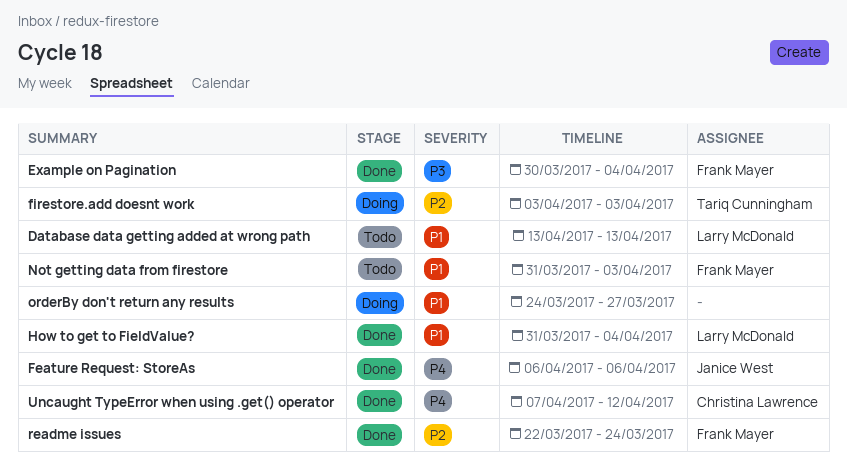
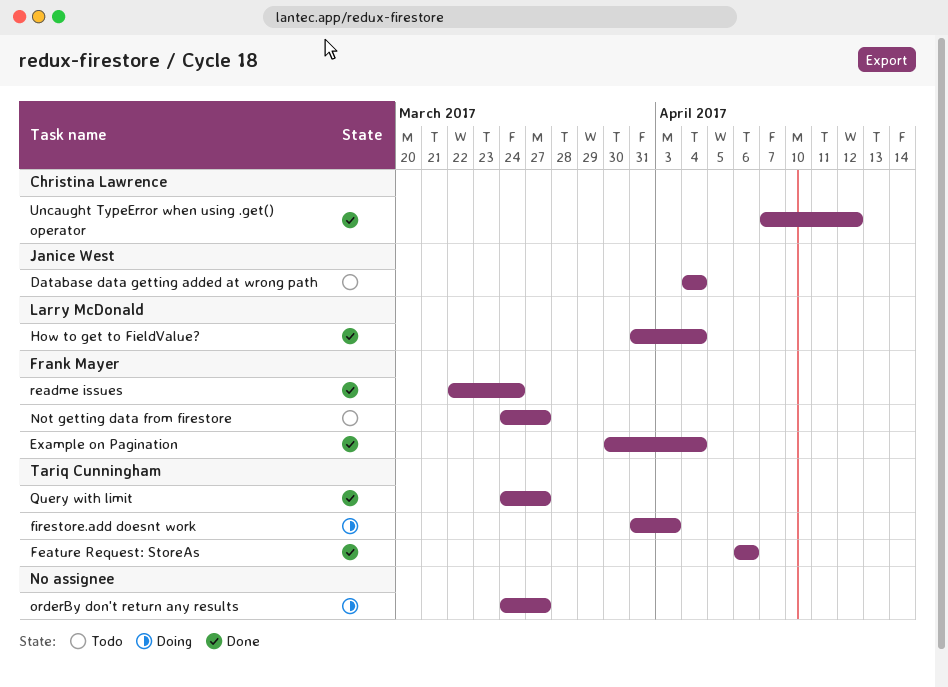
Database data getting added at wrong path, owner: Larry McDonald -> Janice West
Database data getting added at wrong path, start: Apr 13 -> Apr 4
Database data getting added at wrong path, due: Apr 13 -> Apr 4
Feature Request: StoreAs, owner: Janice West -> Tariq Cunningham
firestore.add doesnt work, start: Apr 3 -> Mar 31
Not getting data from firestore, start: Mar 31 -> Mar 24
Not getting data from firestore, due: Apr 3 -> Mar 27
Query with limit: none -> present

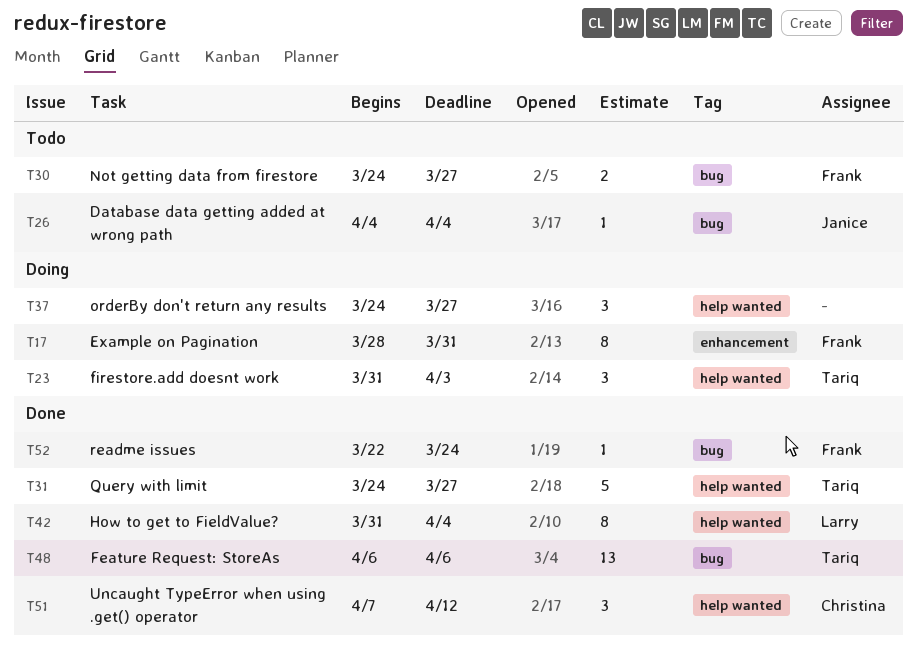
Example on Pagination, status: Done -> Doing
Example on Pagination, start: Mar 30 -> Mar 28
Example on Pagination, due: Apr 4 -> Mar 31

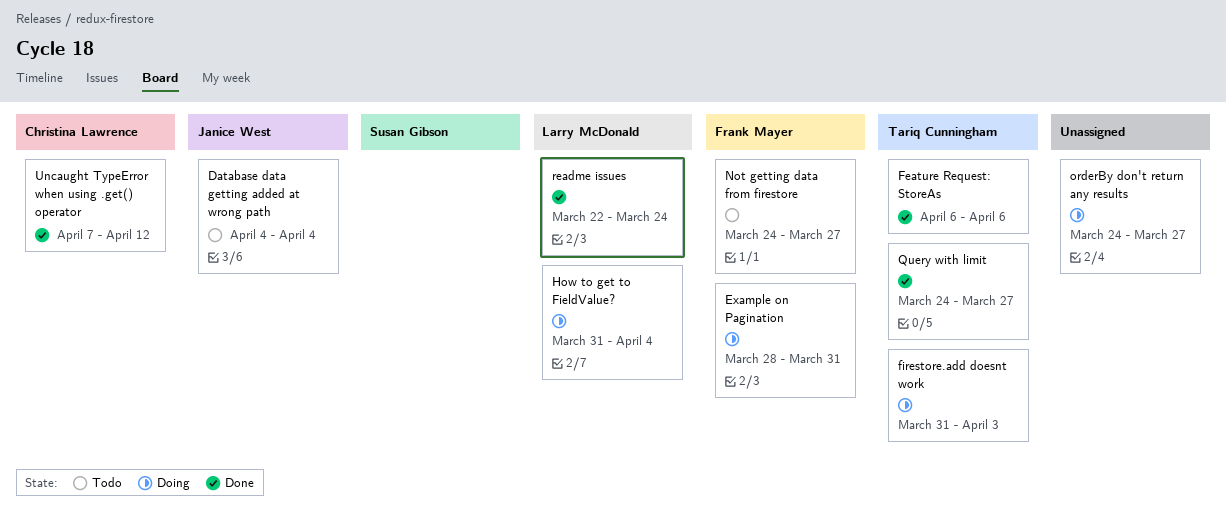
How to get to FieldValue?, status: Done -> Doing
readme issues, owner: Frank Mayer -> Larry McDonald

